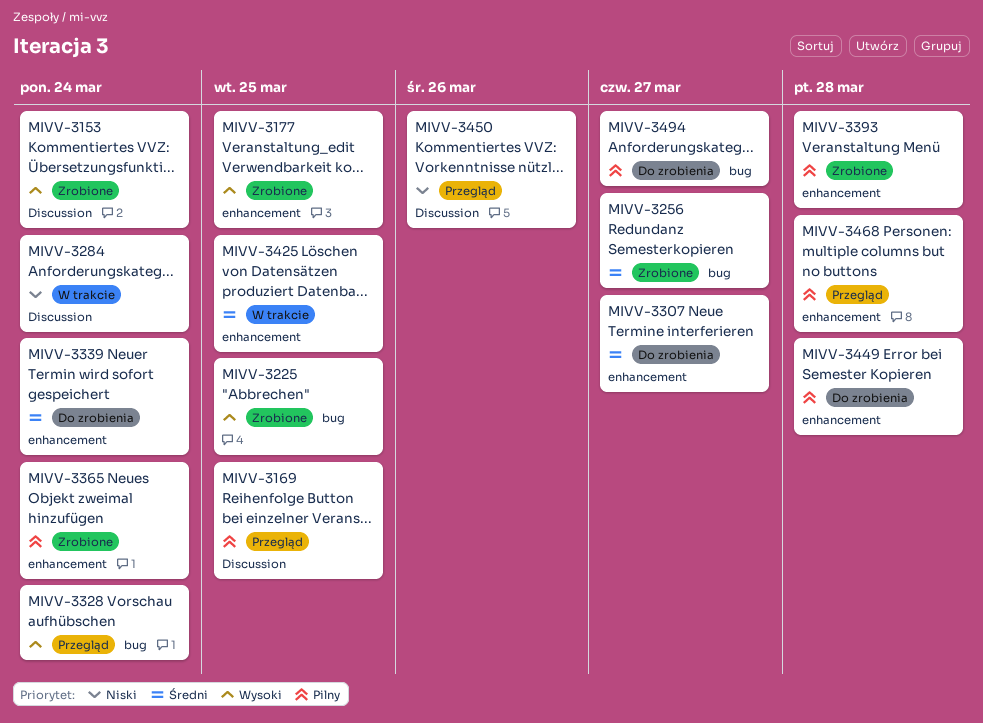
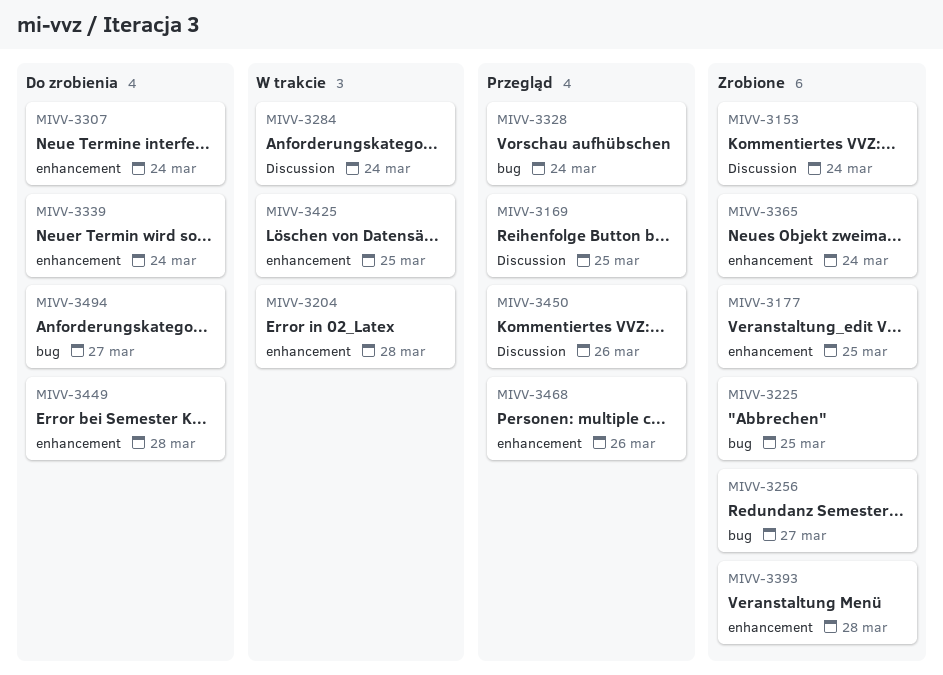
MIVV-3204: none -> present
MIVV-3307, due: Mar 27 -> Mar 24
MIVV-3468, due: Mar 28 -> Mar 26

